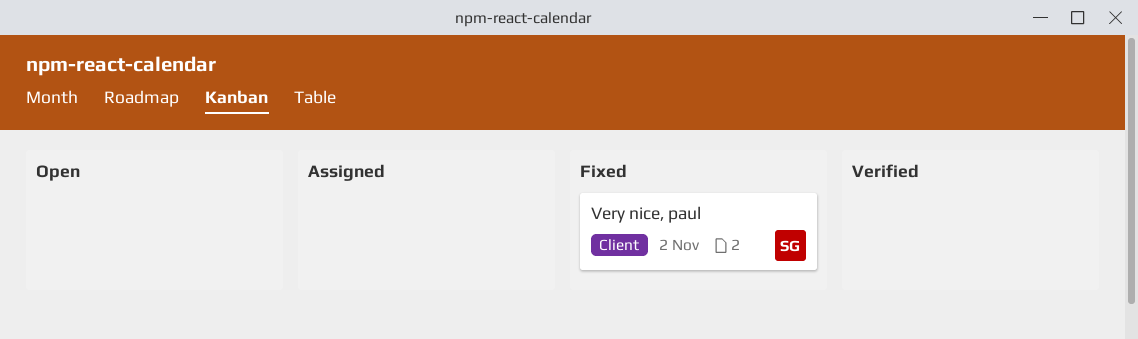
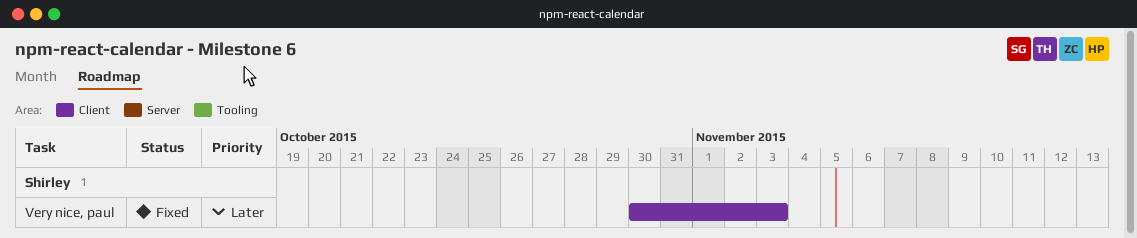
Very nice, paul, due: Nov 2 -> Nov 3

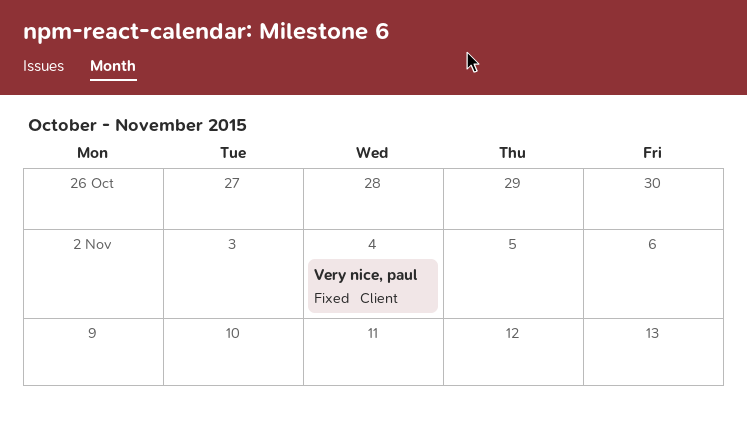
Very nice, paul, due: Nov 3 -> Nov 4

